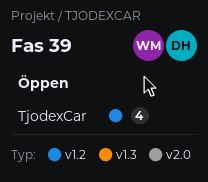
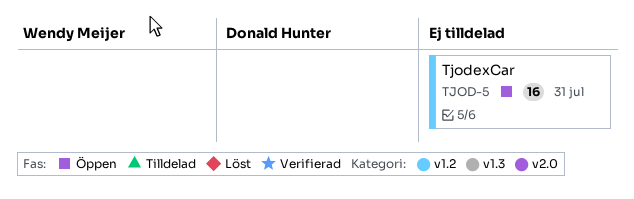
TjodexCar, estimate: 4 -> 16

